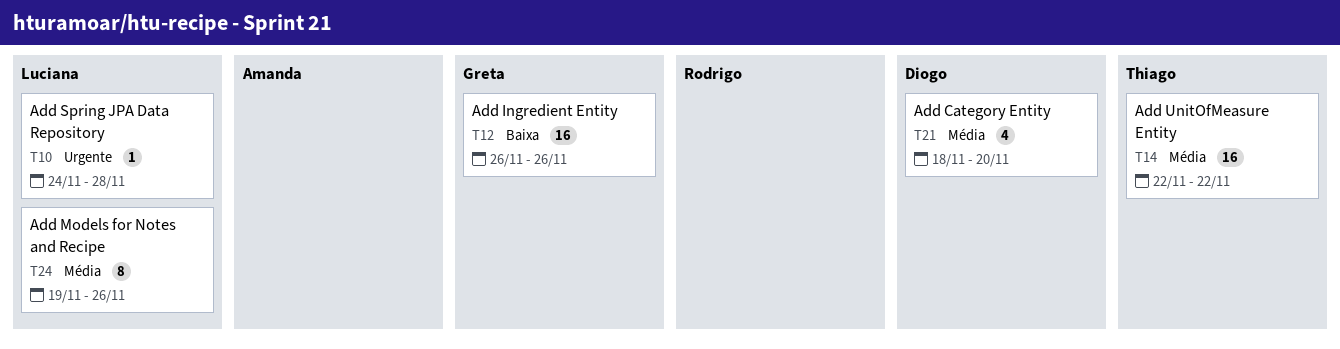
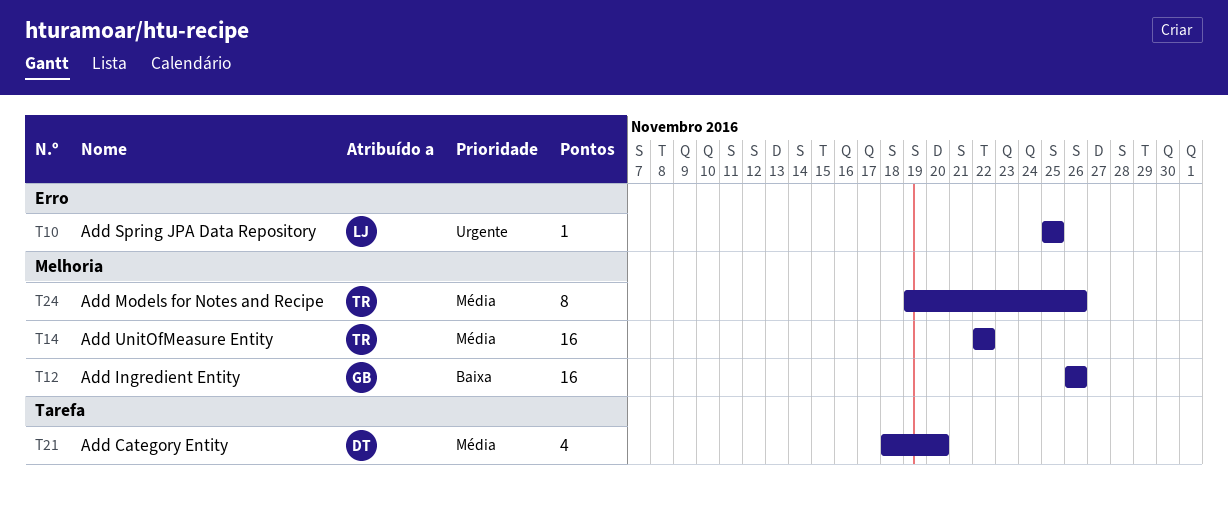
T10, start: Nov 24 -> Nov 25
T10, due: Nov 28 -> Nov 25
T24, owner: Luciana -> Thiago

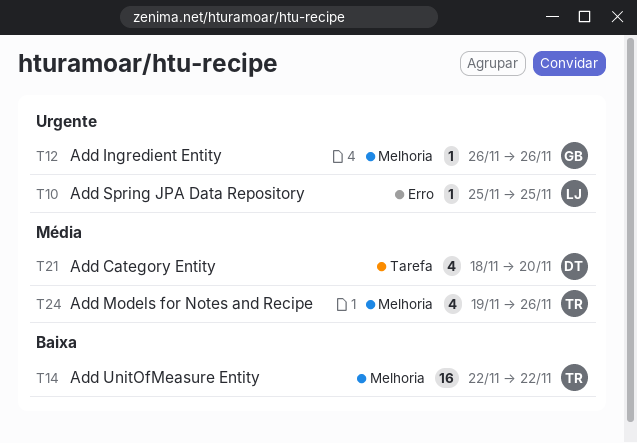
T12, priority: Baixa -> Urgente
T12, estimate: 16 -> 1
T14, priority: Média -> Baixa
T24, estimate: 8 -> 4

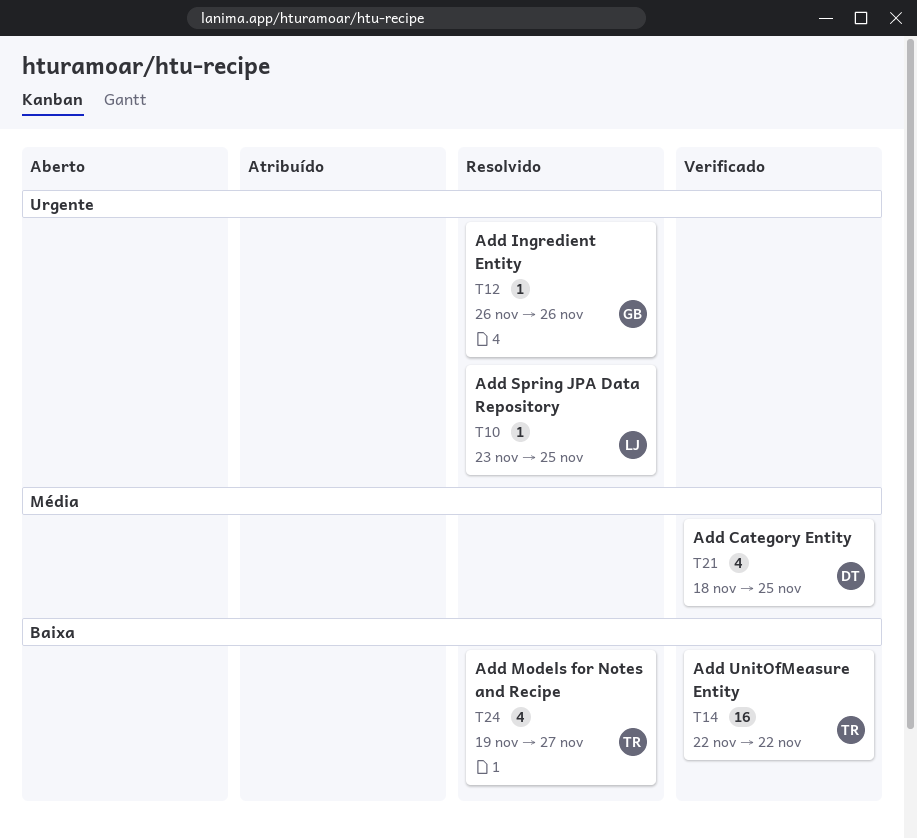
T10, start: Nov 25 -> Nov 23
T21, due: Nov 20 -> Nov 25
T24, priority: Média -> Baixa
T24, due: Nov 26 -> Nov 27

